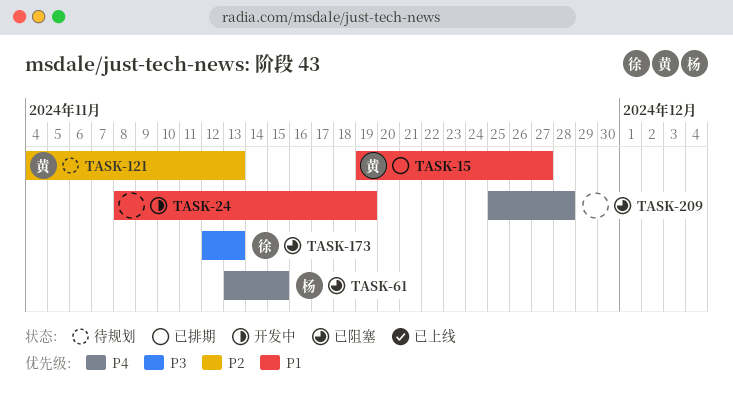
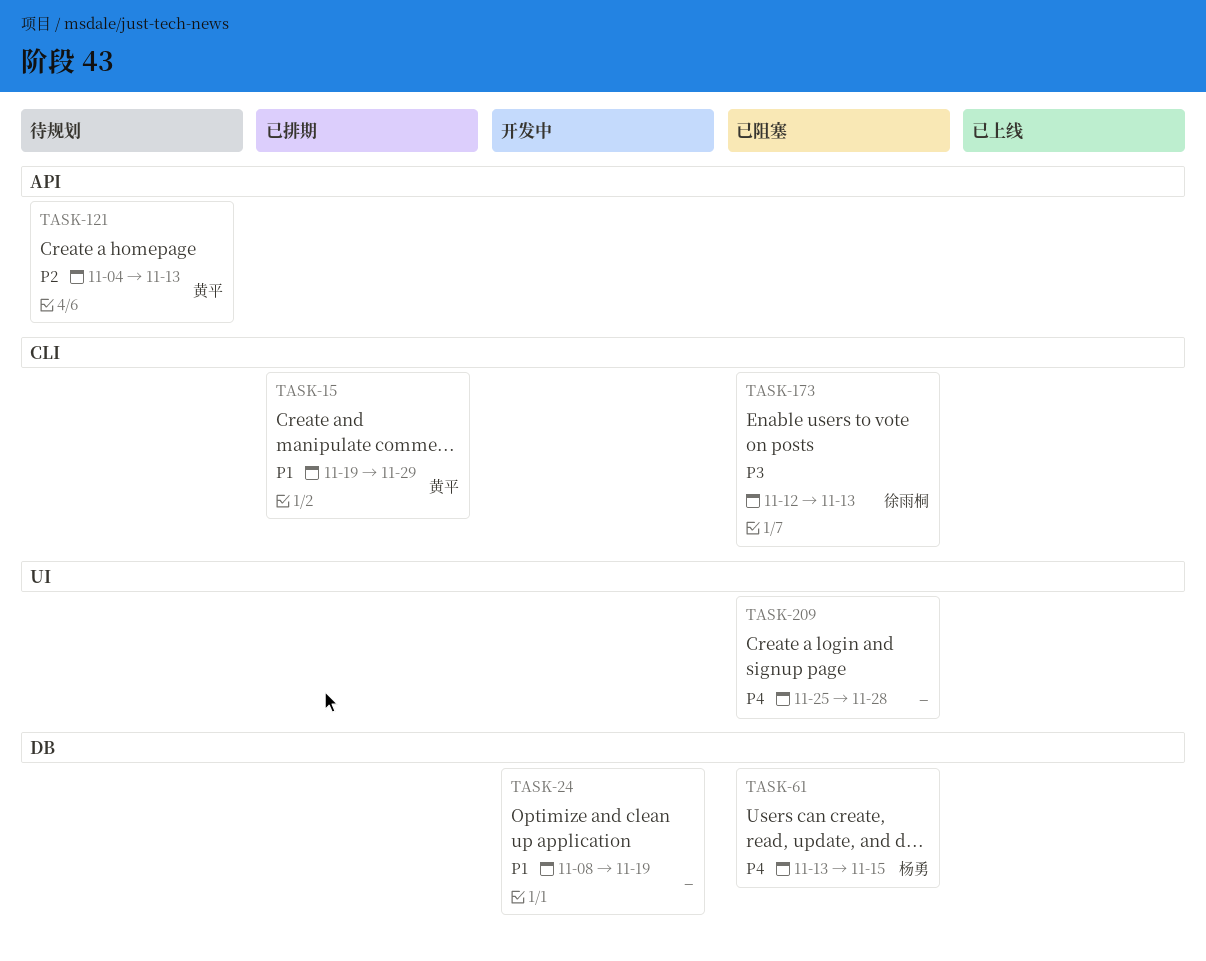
TASK-15, due: Nov 27 -> Nov 29

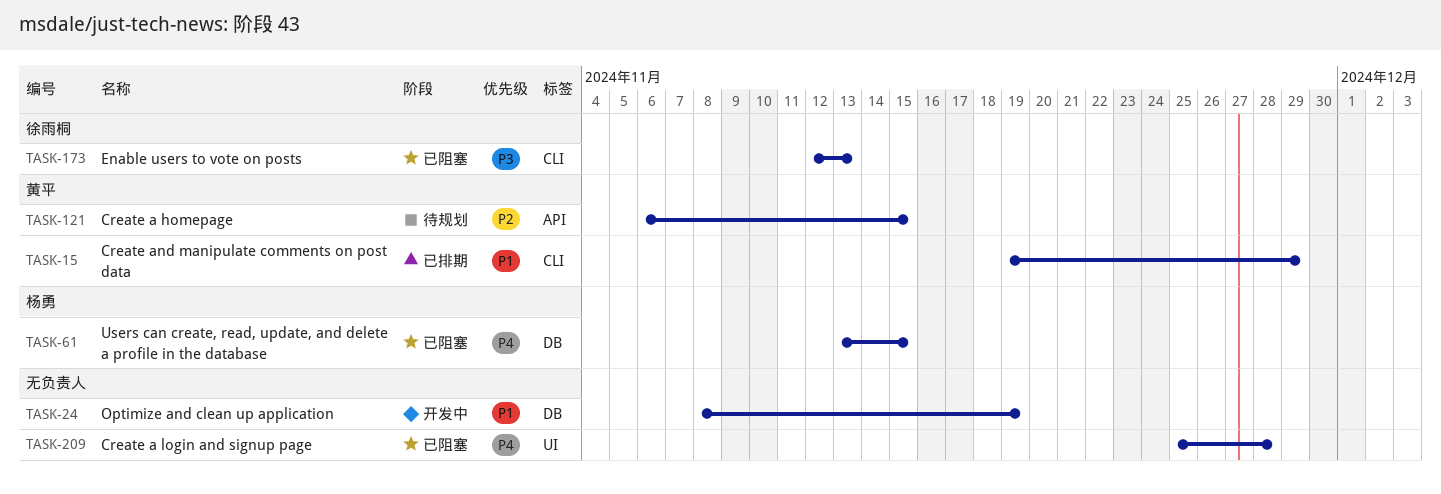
TASK-121, start: Nov 4 -> Nov 6
TASK-121, due: Nov 13 -> Nov 15

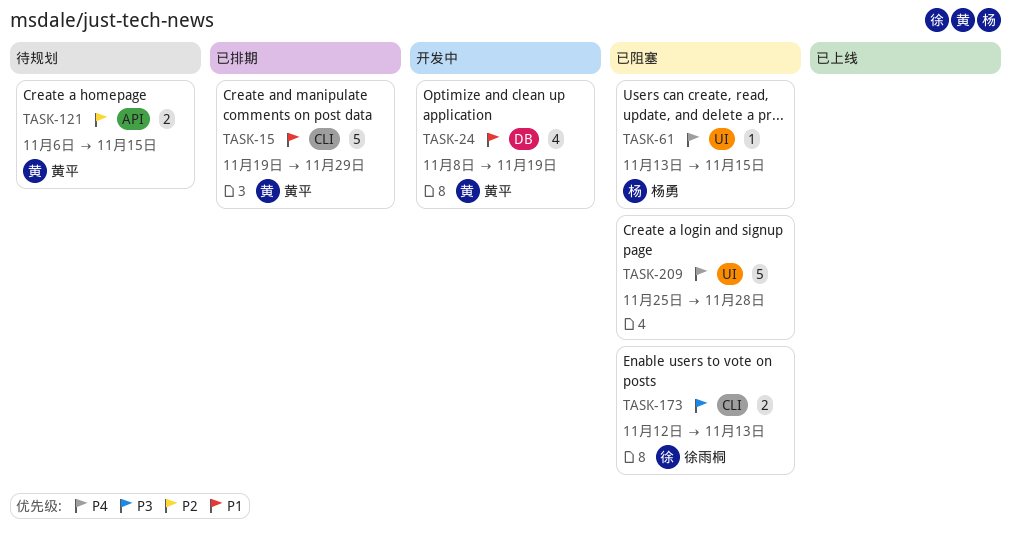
TASK-24, owner: none -> 黄平
TASK-61, label: DB -> UI

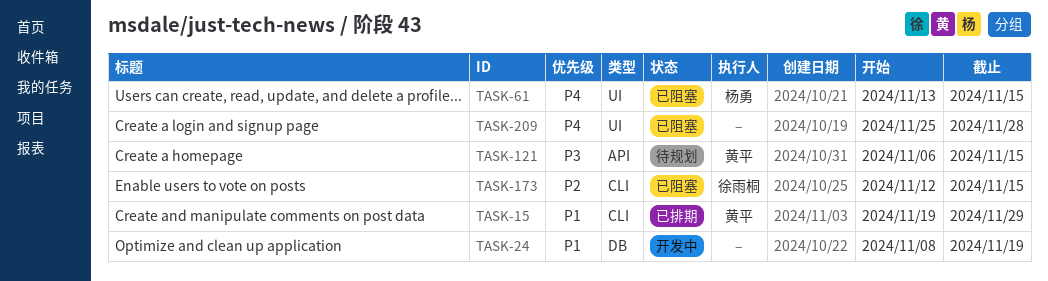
TASK-24, owner: 黄平 -> none
TASK-121, priority: P2 -> P3
TASK-173, priority: P3 -> P2
TASK-173, due: Nov 13 -> Nov 15

